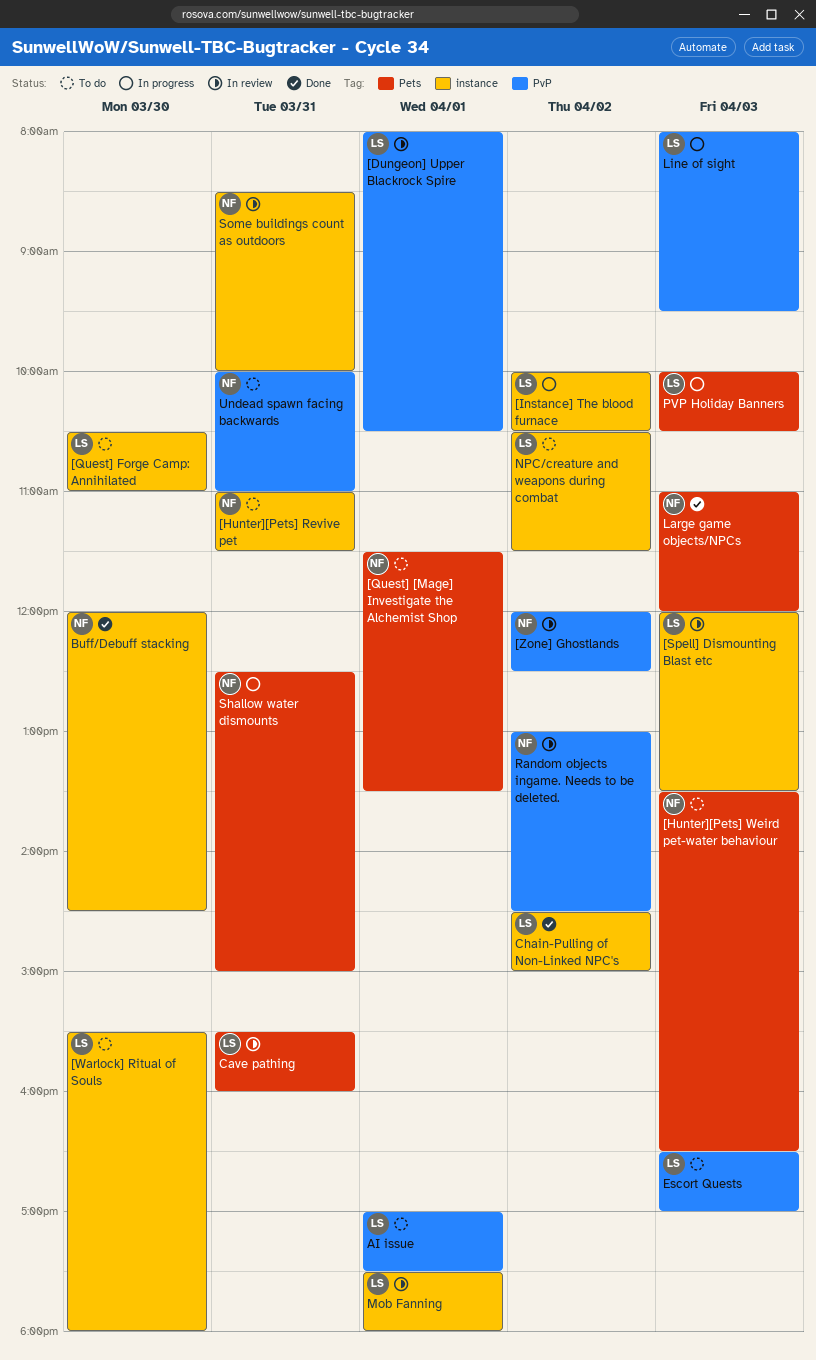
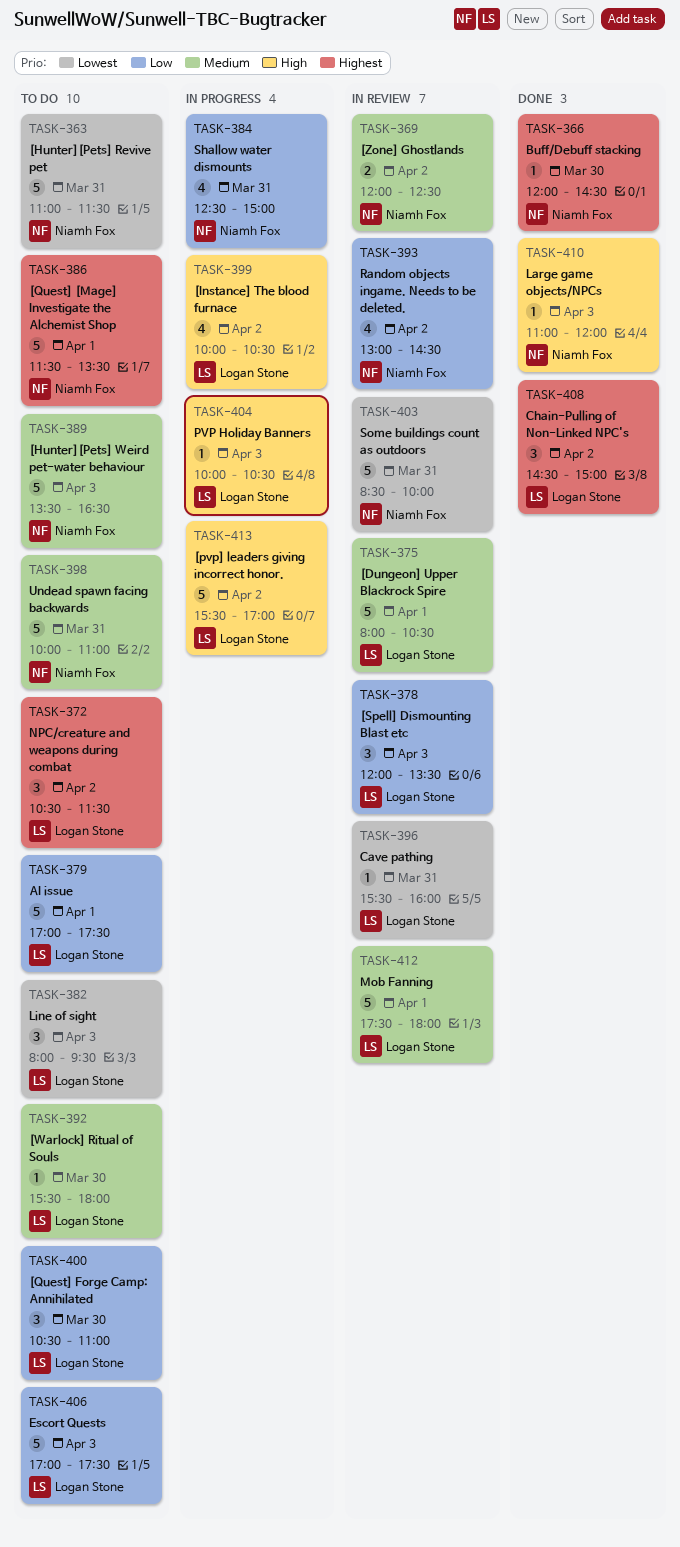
[pvp] leaders giving incorrect honor.: none -> present
Escort Quests, begins: 16:30 -> 17:00
Escort Quests, ends: 17:00 -> 17:30
Line of sight, status: In progress -> To do

